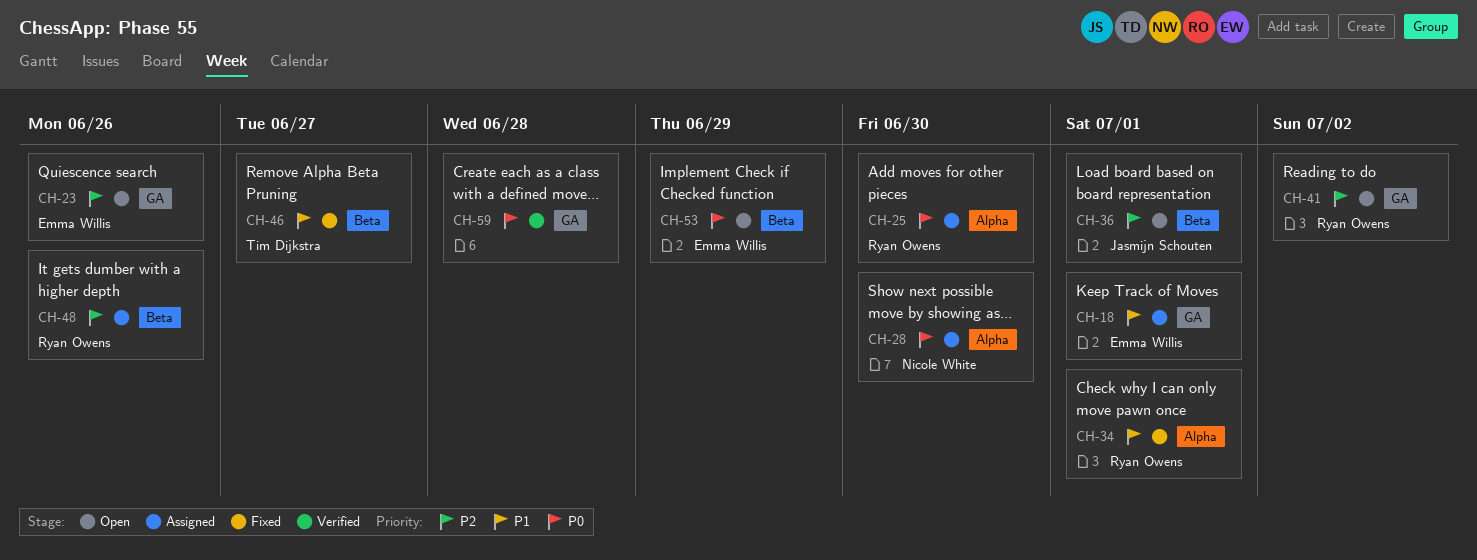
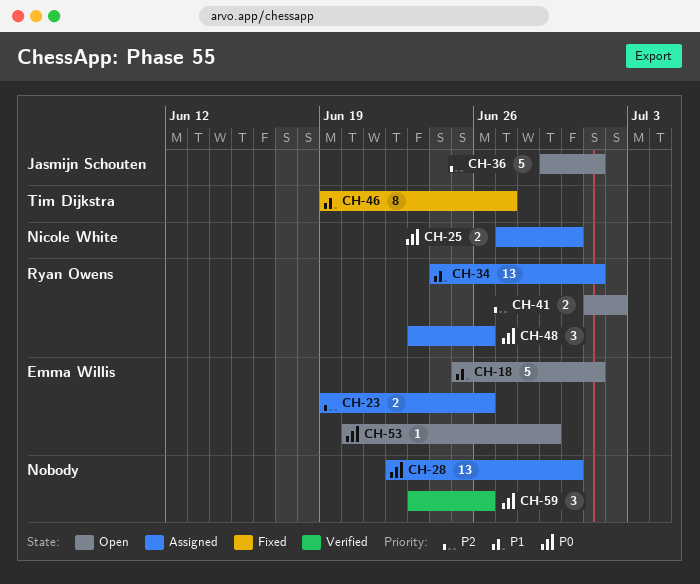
CH-18, status: Assigned -> Open
CH-23, status: Open -> Assigned
CH-25, owner: Ryan Owens -> Nicole White
CH-28, owner: Nicole White -> none
CH-34, status: Fixed -> Assigned
CH-48, priority: P2 -> P0
CH-59, due: Jun 28 -> Jun 26

